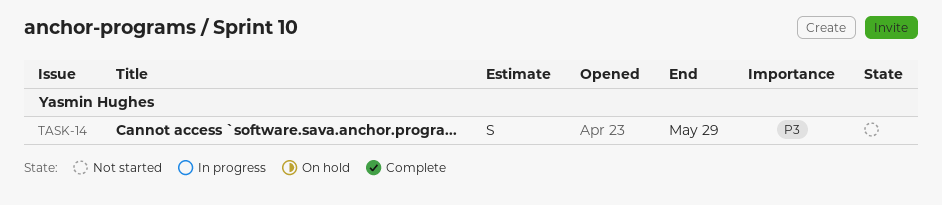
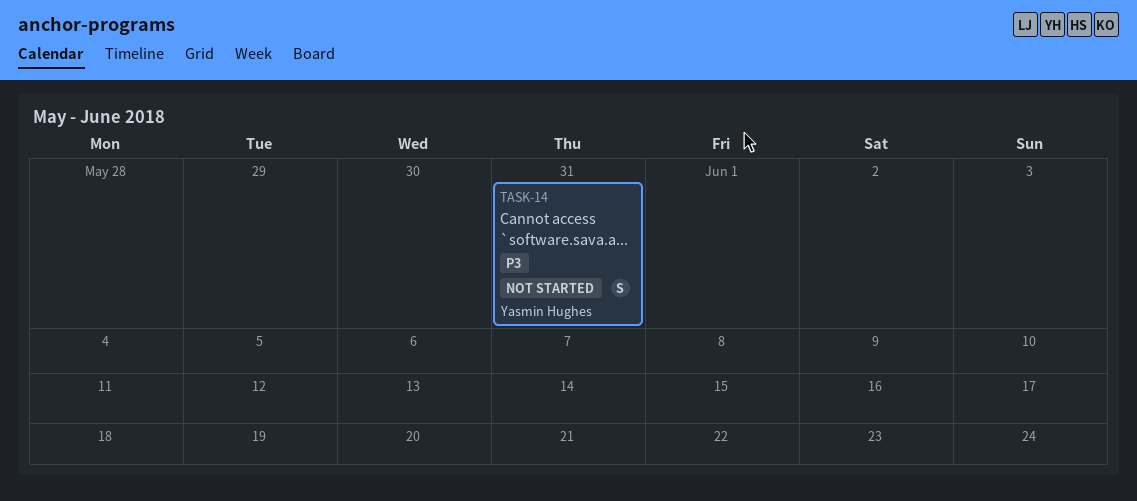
TASK-14, due: May 29 -> May 31

